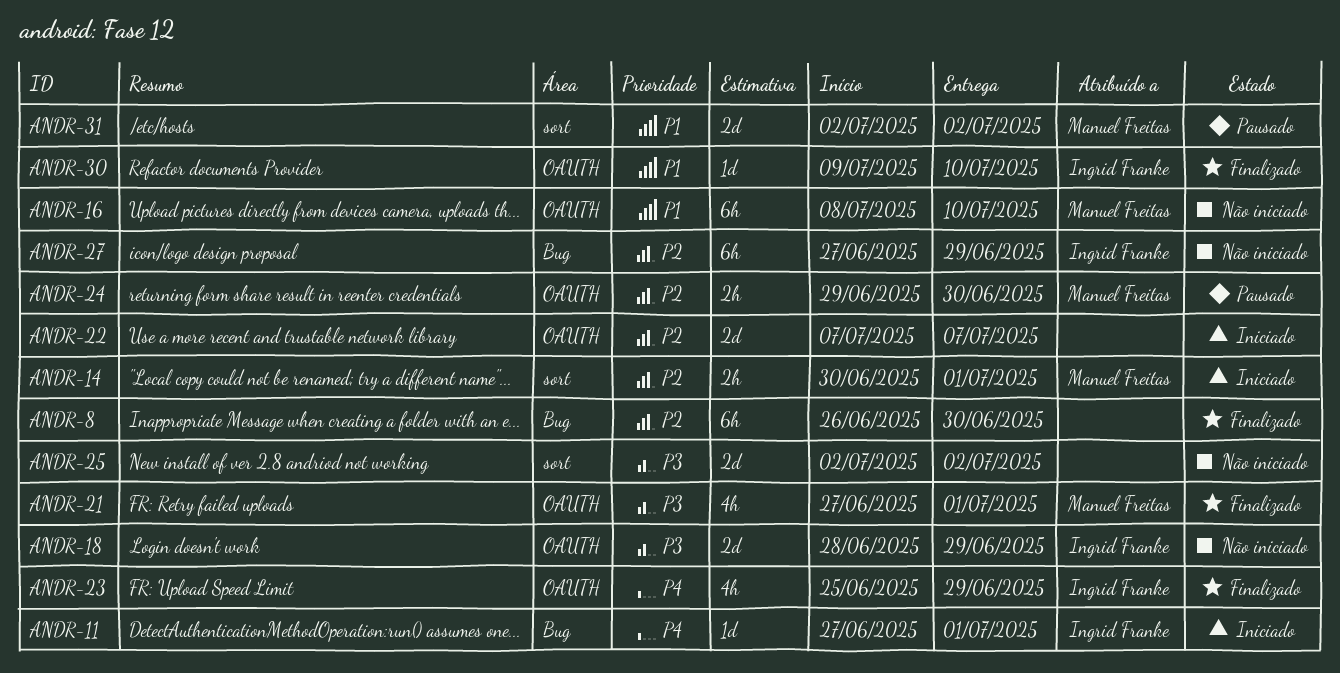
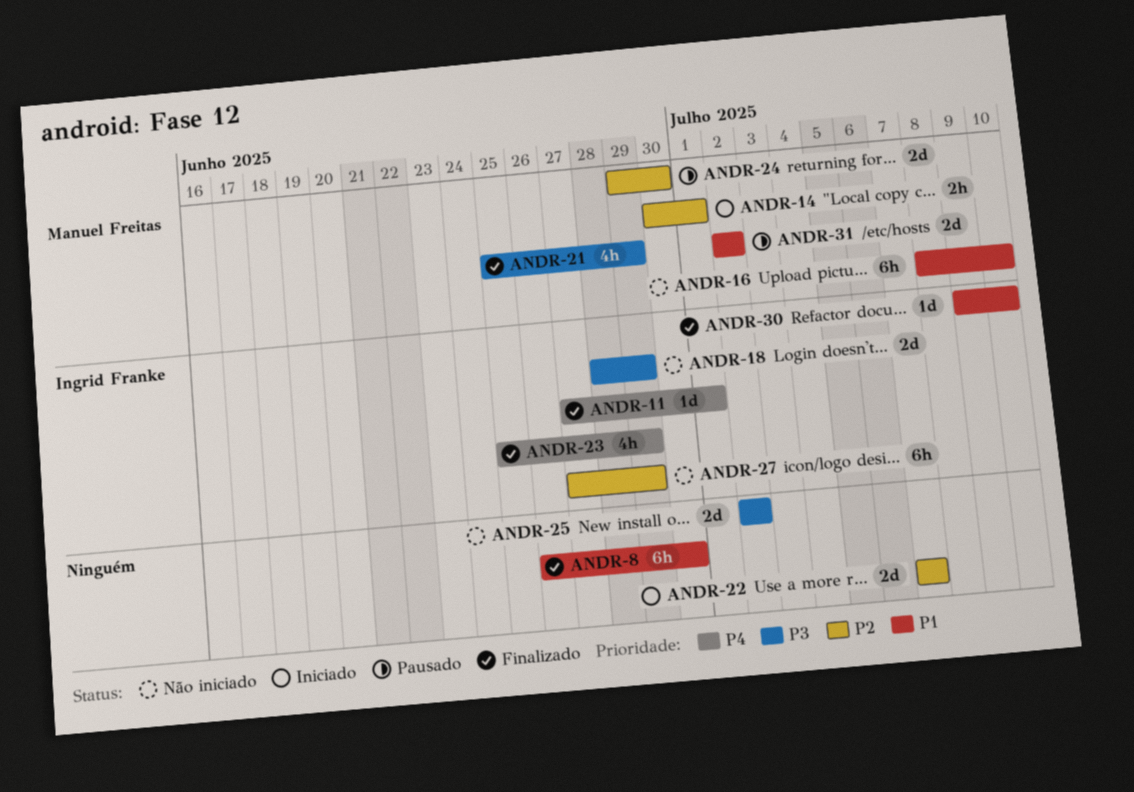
ANDR-8, priority: P2 -> P1
ANDR-11, status: Iniciado -> Finalizado
ANDR-21, start: Jun 27 -> Jun 25
ANDR-21, due: Jul 1 -> Jun 29
ANDR-24, estimate: 2h -> 2d

